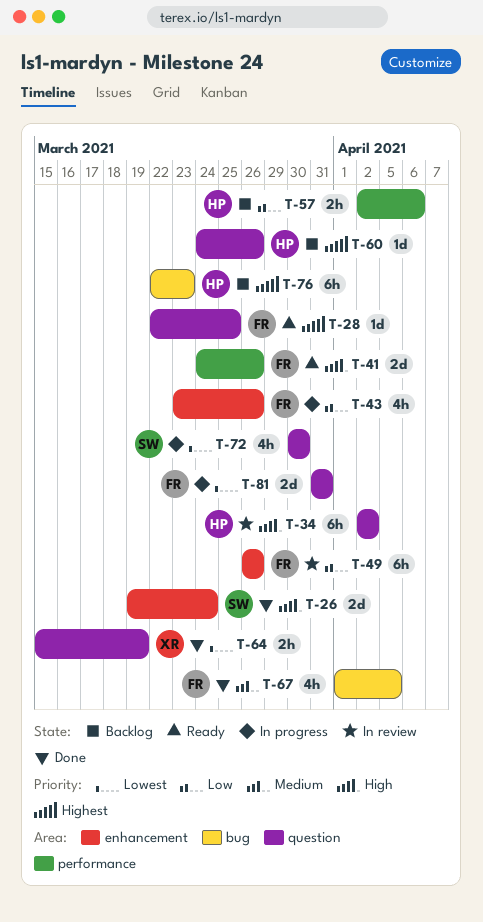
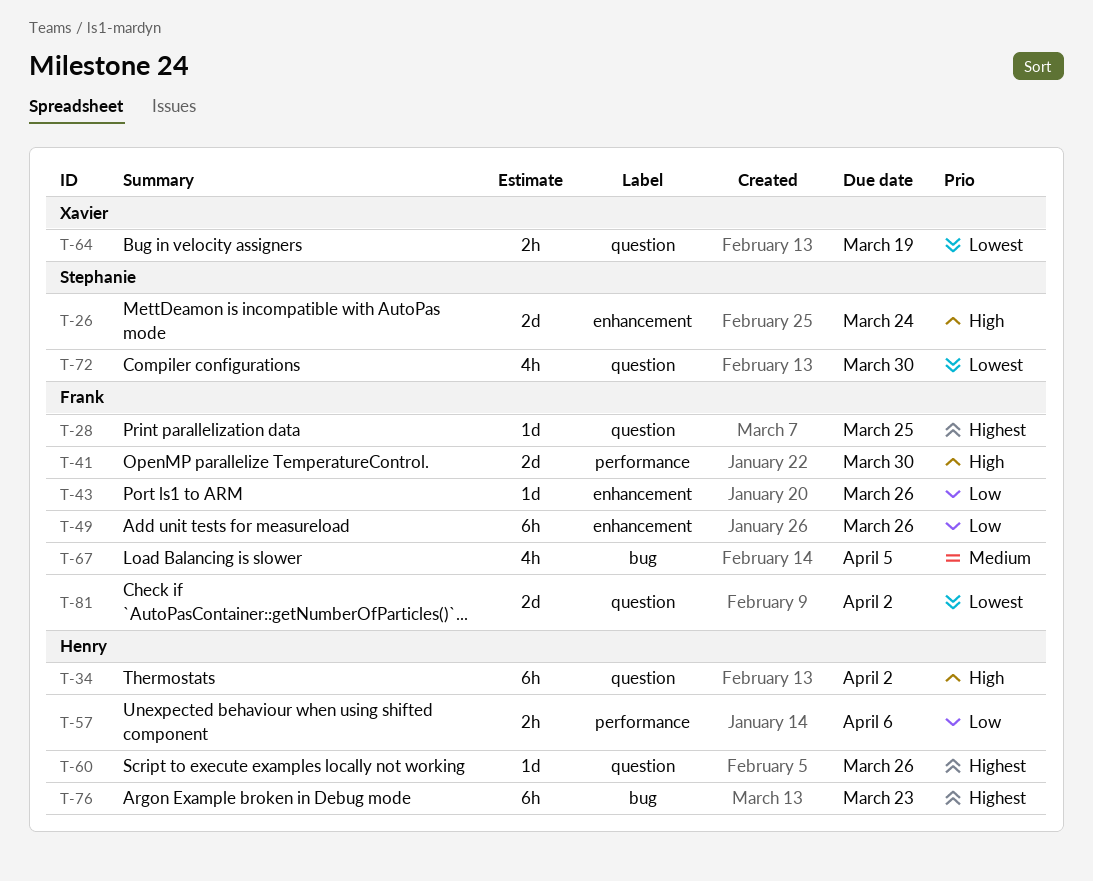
T-41, due: Mar 26 -> Mar 30
T-43, estimate: 4h -> 1d
T-81, due: Mar 31 -> Apr 2

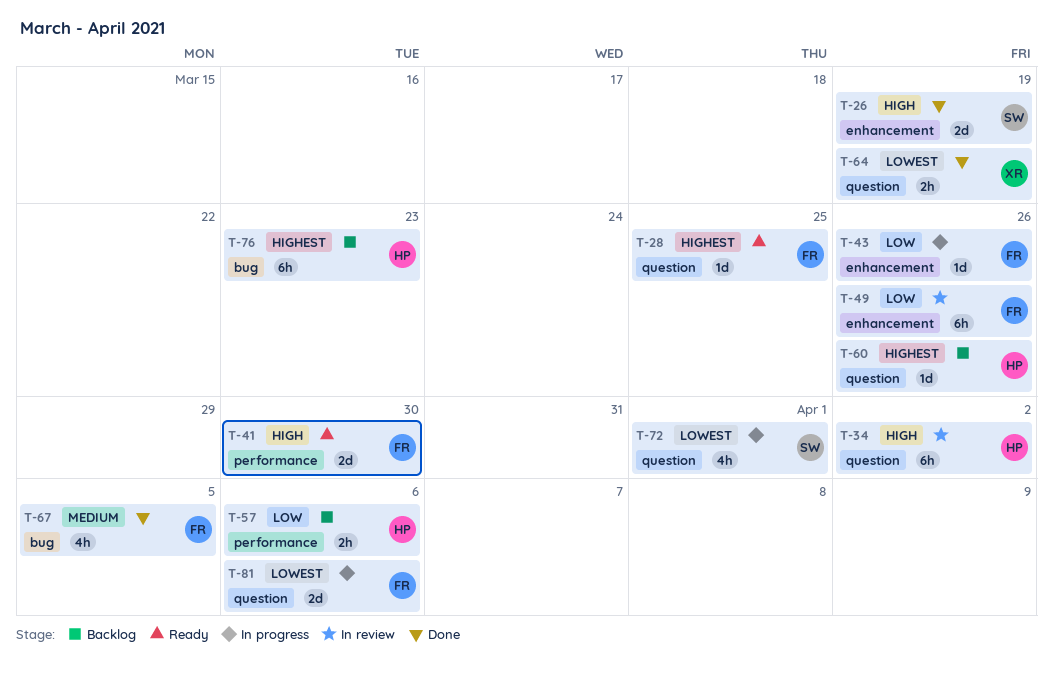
T-26, due: Mar 24 -> Mar 19
T-72, due: Mar 30 -> Apr 1
T-81, due: Apr 2 -> Apr 6

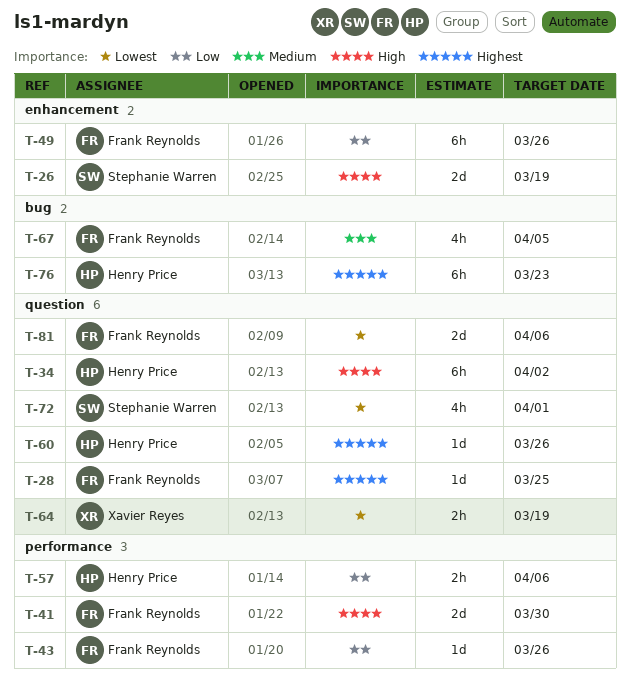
T-43, label: enhancement -> performance

